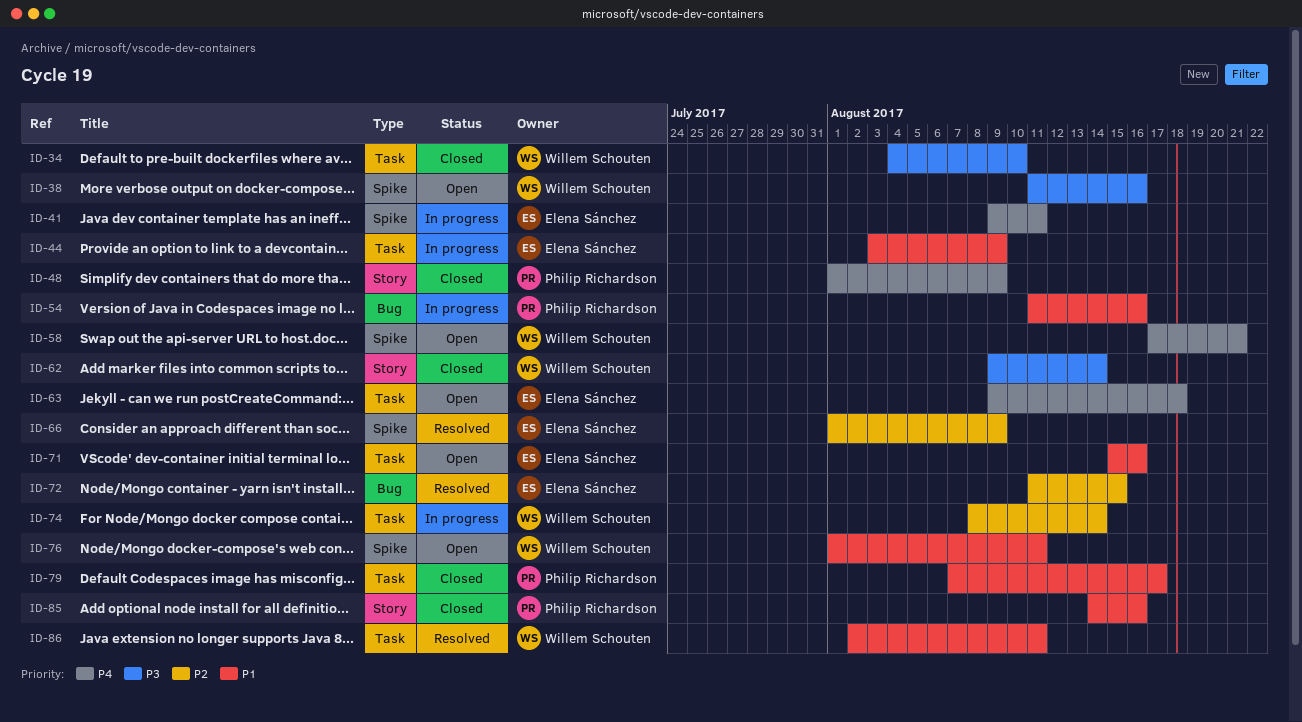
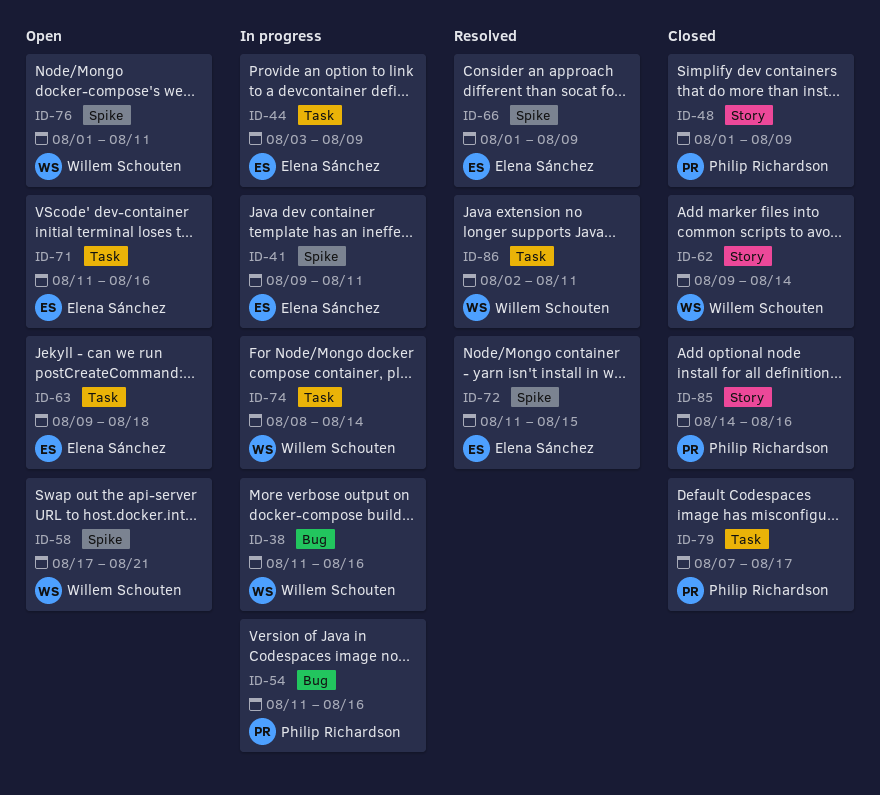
ID-34: present -> none
ID-38, status: Open -> In progress
ID-38, label: Spike -> Bug
ID-71, start: Aug 15 -> Aug 11
ID-72, label: Bug -> Spike

